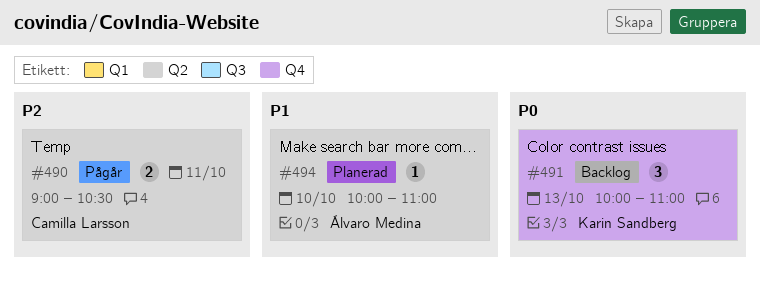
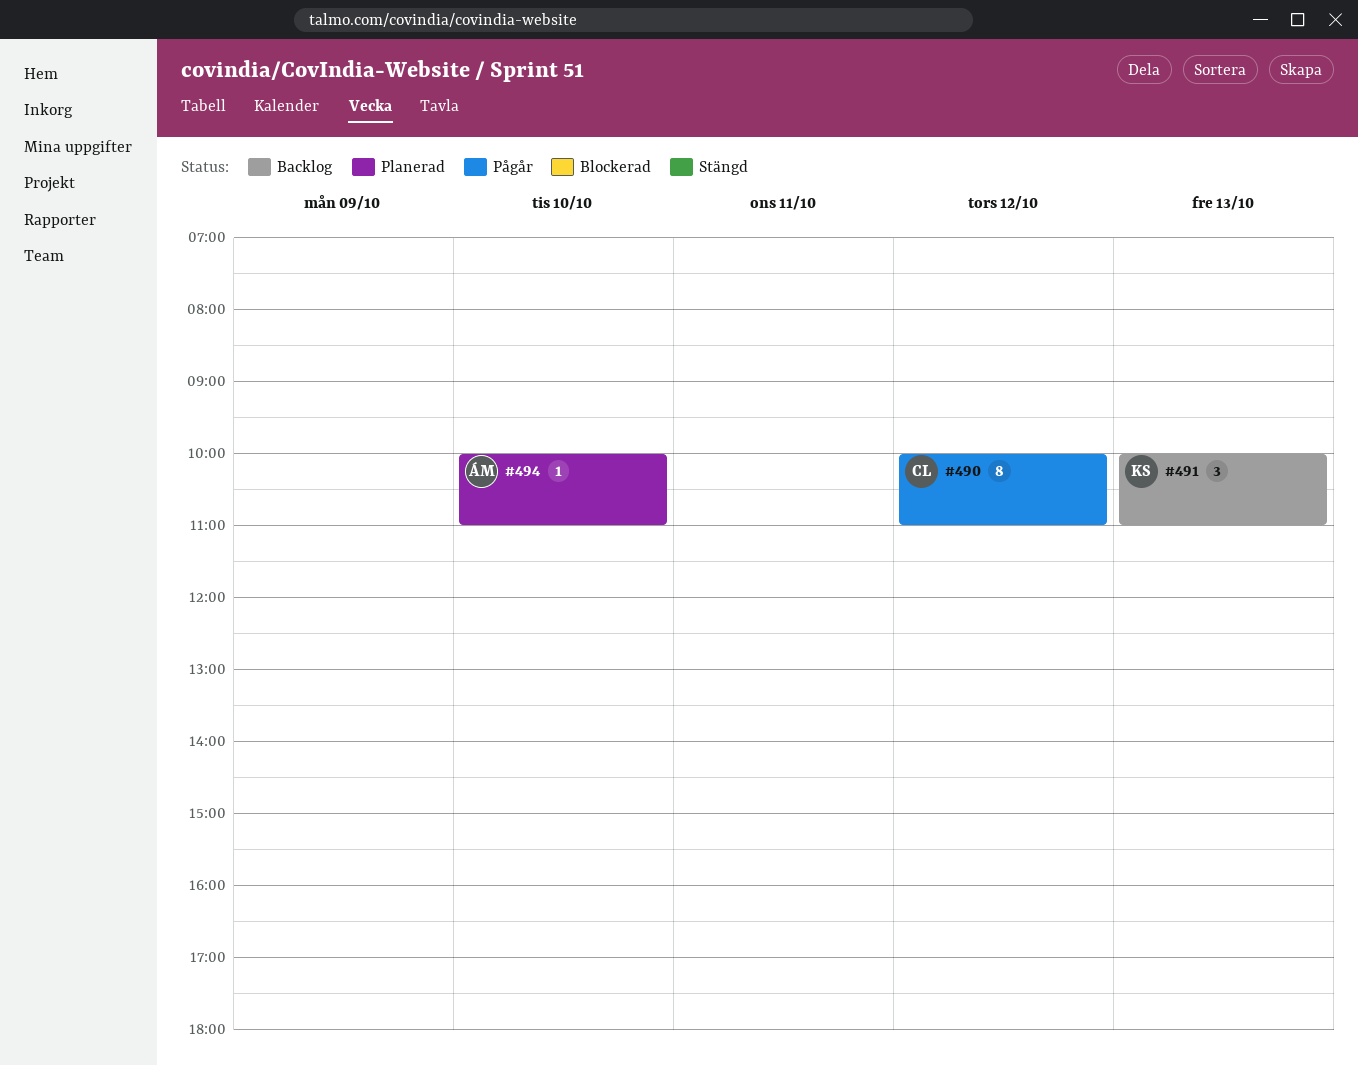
#490, estimate: 2 -> 8
#490, day: Oct 11 -> Oct 12
#490, begins: 09:00 -> 10:00
#490, ends: 10:30 -> 11:00

